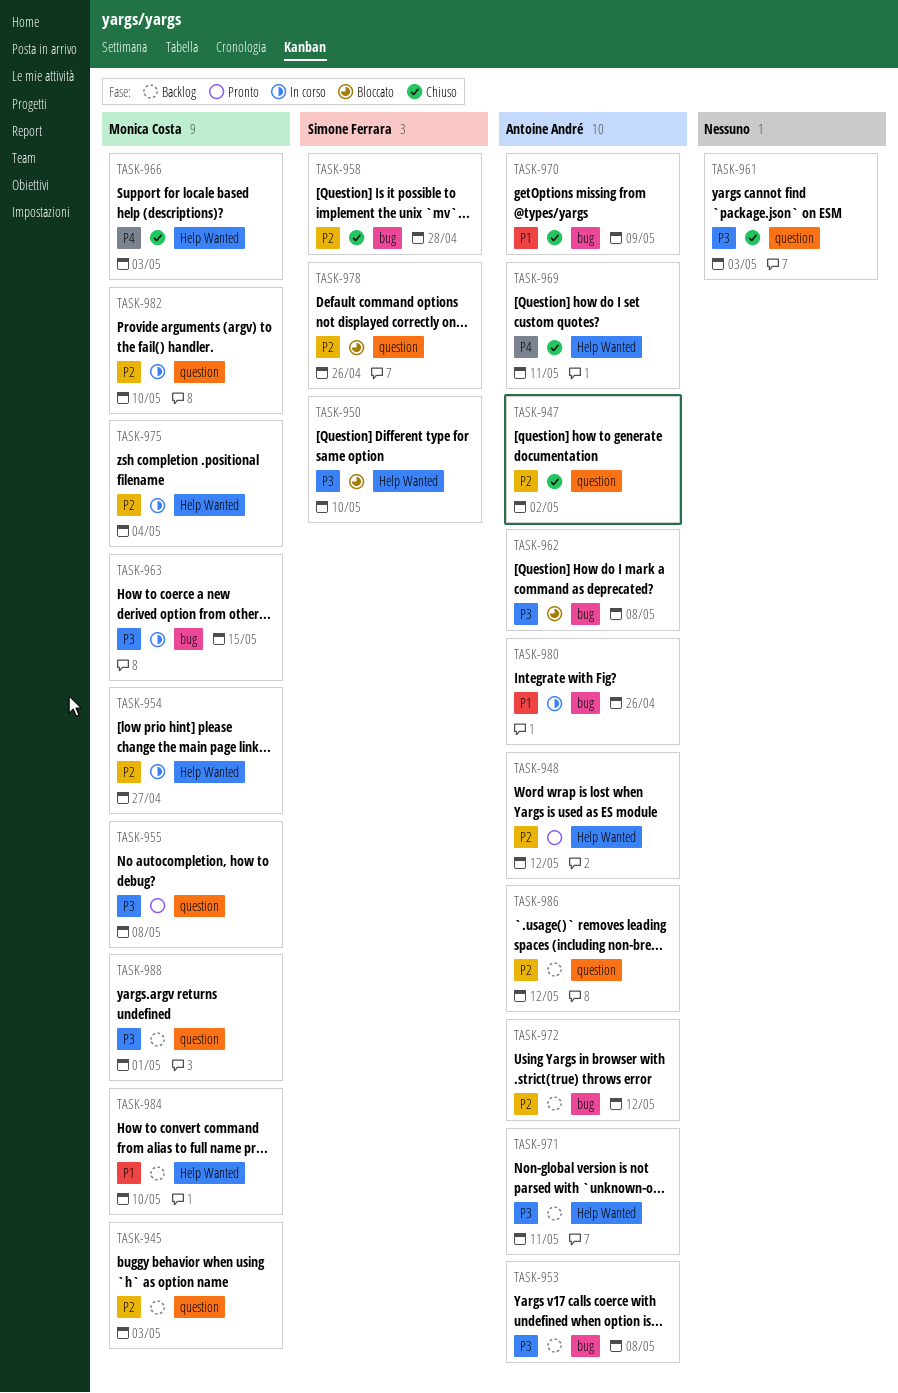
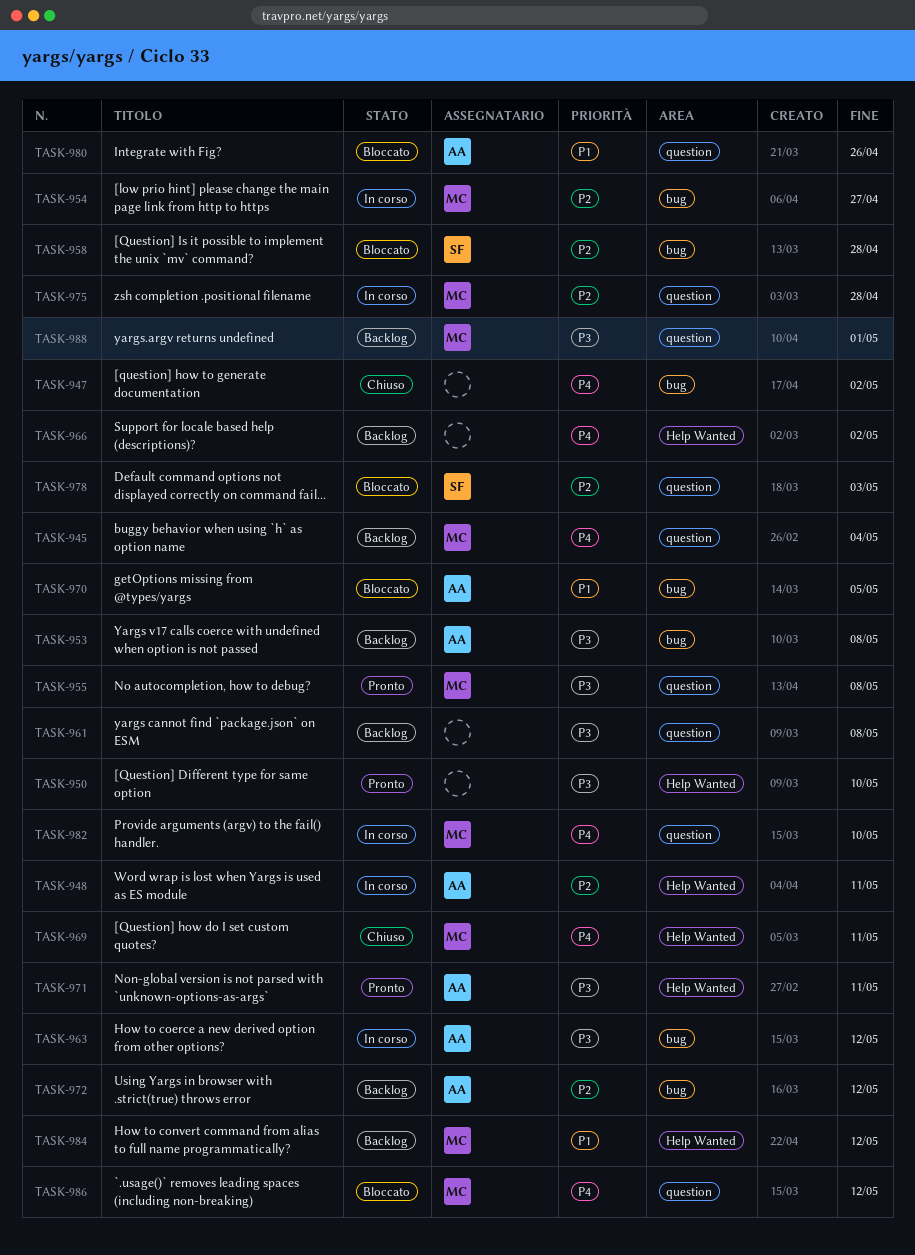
TASK-945, priority: P2 -> P4
TASK-945, due: May 3 -> May 4
TASK-947, owner: Antoine André -> none
TASK-947, priority: P2 -> P4
TASK-947, label: question -> bug
TASK-948, status: Pronto -> In corso
TASK-948, due: May 12 -> May 11
TASK-950, status: Bloccato -> Pronto
TASK-950, owner: Simone Ferrara -> none
TASK-954, label: Help Wanted -> bug
TASK-958, status: Chiuso -> Bloccato
TASK-961, status: Chiuso -> Backlog
TASK-961, due: May 3 -> May 8
TASK-962: present -> none
TASK-963, owner: Monica Costa -> Antoine André
TASK-963, due: May 15 -> May 12
TASK-966, status: Chiuso -> Backlog
TASK-966, owner: Monica Costa -> none
TASK-966, due: May 3 -> May 2
TASK-969, owner: Antoine André -> Monica Costa
TASK-970, status: Chiuso -> Bloccato
TASK-970, due: May 9 -> May 5
TASK-971, status: Backlog -> Pronto
TASK-975, label: Help Wanted -> question
TASK-975, due: May 4 -> Apr 28
TASK-978, due: Apr 26 -> May 3
TASK-980, status: In corso -> Bloccato
TASK-980, label: bug -> question
TASK-982, priority: P2 -> P4
TASK-984, due: May 10 -> May 12
TASK-986, status: Backlog -> Bloccato
TASK-986, owner: Antoine André -> Monica Costa
TASK-986, priority: P2 -> P4

